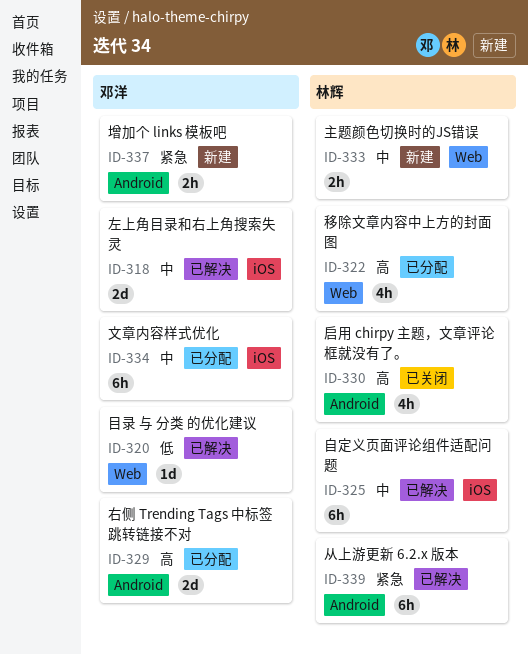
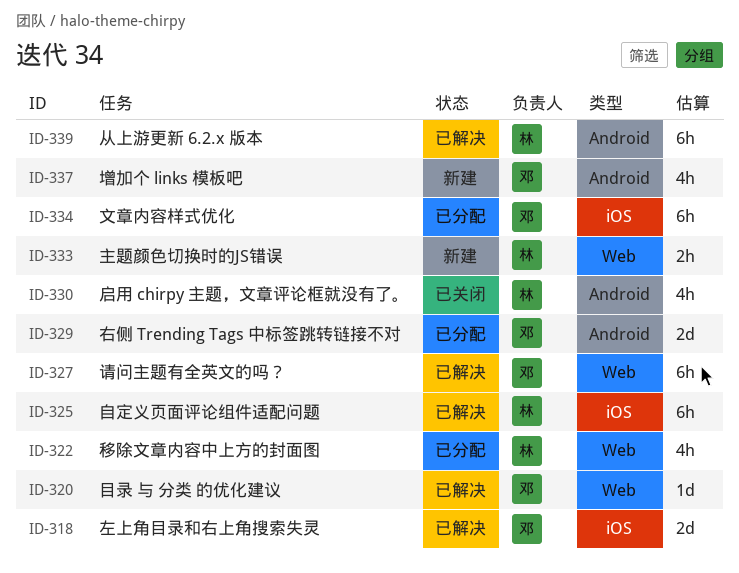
ID-327: none -> present
ID-337, estimate: 2h -> 4h

